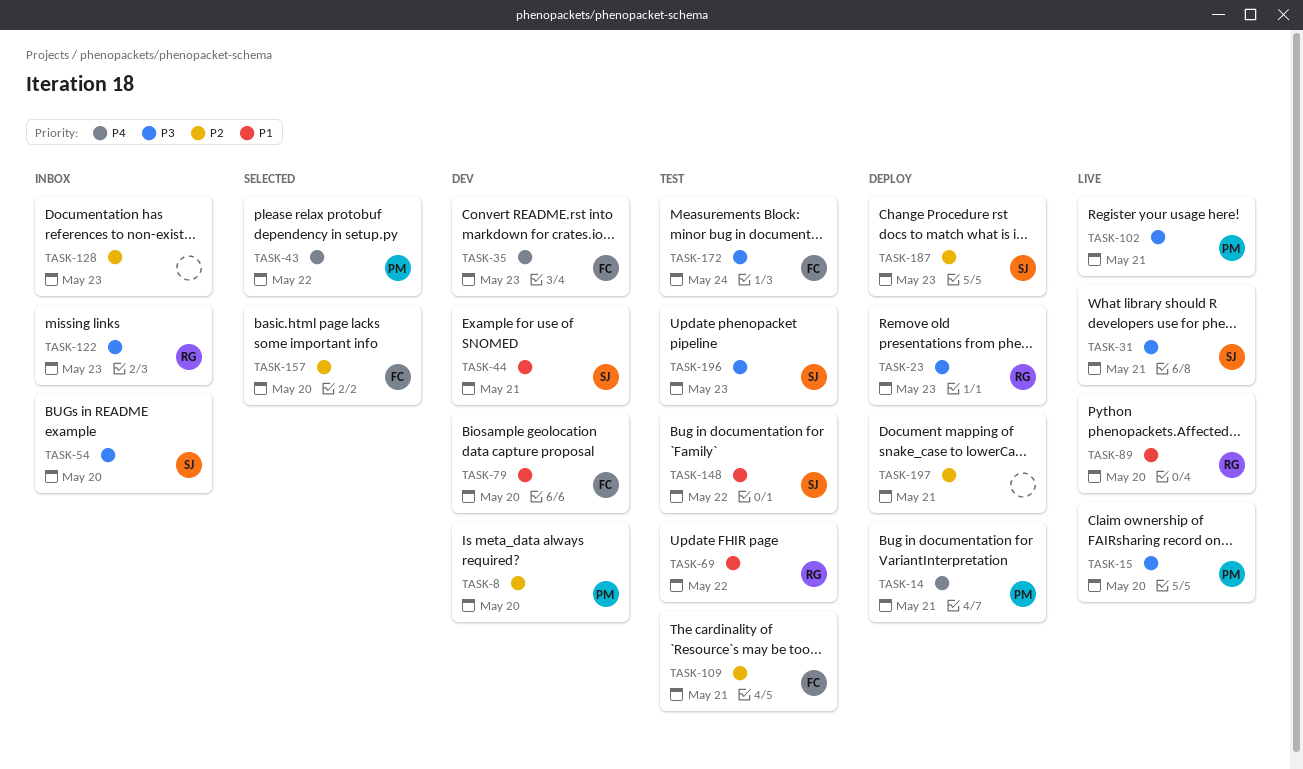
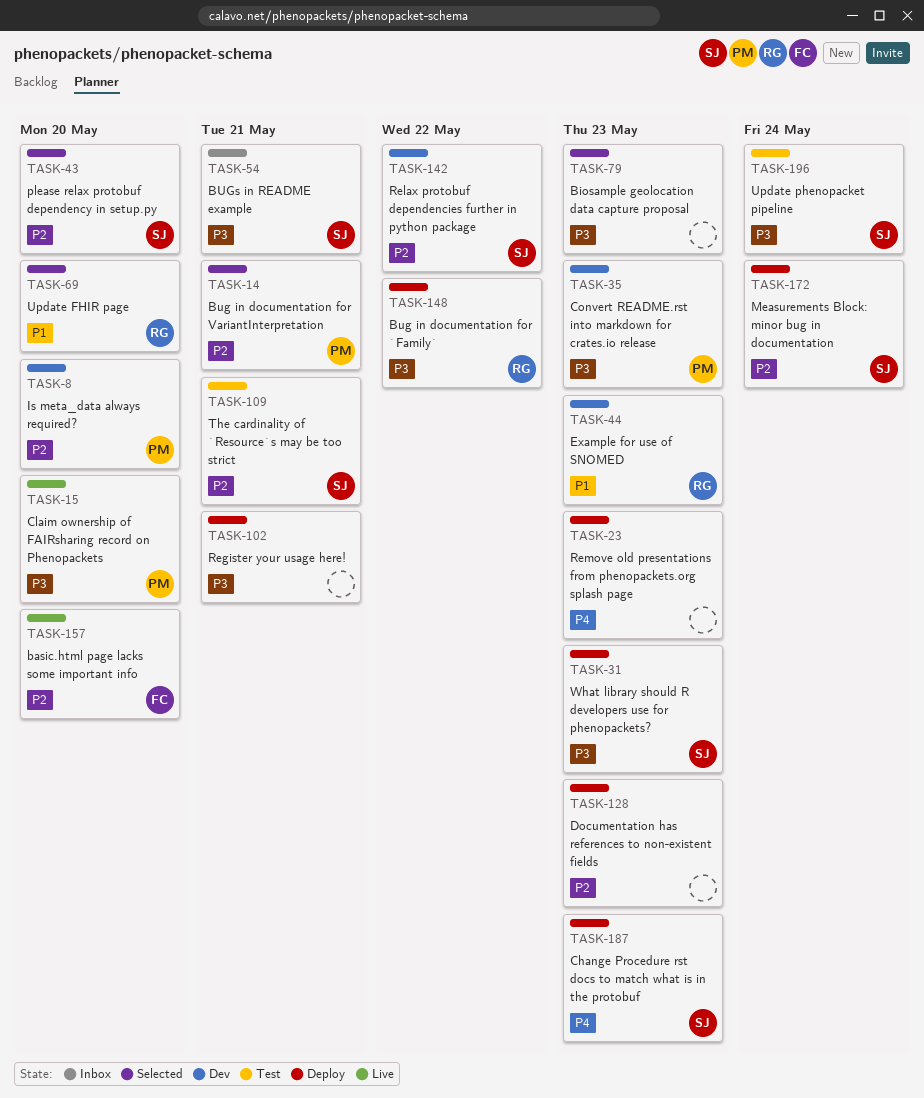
TASK-14, status: Deploy -> Selected
TASK-14, priority: P4 -> P2
TASK-23, owner: RG -> none
TASK-23, priority: P3 -> P4
TASK-31, status: Live -> Deploy
TASK-31, due: May 21 -> May 23
TASK-35, owner: FC -> PM
TASK-35, priority: P4 -> P3
TASK-43, owner: PM -> SJ
TASK-43, priority: P4 -> P2
TASK-43, due: May 22 -> May 20
TASK-44, owner: SJ -> RG
TASK-44, due: May 21 -> May 23
TASK-54, due: May 20 -> May 21
TASK-69, status: Test -> Selected
TASK-69, due: May 22 -> May 20
TASK-79, status: Dev -> Selected
TASK-79, owner: FC -> none
TASK-79, priority: P1 -> P3
TASK-79, due: May 20 -> May 23
TASK-89: present -> none
TASK-102, status: Live -> Deploy
TASK-102, owner: PM -> none
TASK-109, owner: FC -> SJ
TASK-122: present -> none
TASK-128, status: Inbox -> Deploy
TASK-142: none -> present
TASK-148, status: Test -> Deploy
TASK-148, owner: SJ -> RG
TASK-148, priority: P1 -> P3
TASK-157, status: Selected -> Live
TASK-172, status: Test -> Deploy
TASK-172, owner: FC -> SJ
TASK-172, priority: P3 -> P2
TASK-187, priority: P2 -> P4
TASK-196, due: May 23 -> May 24
TASK-197: present -> none

